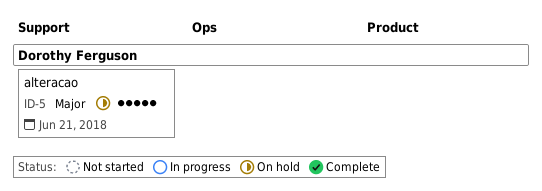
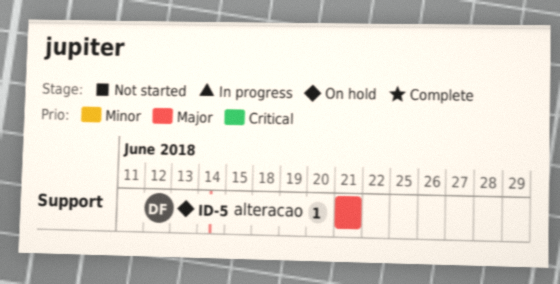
ID-5, estimate: 5 -> 1

